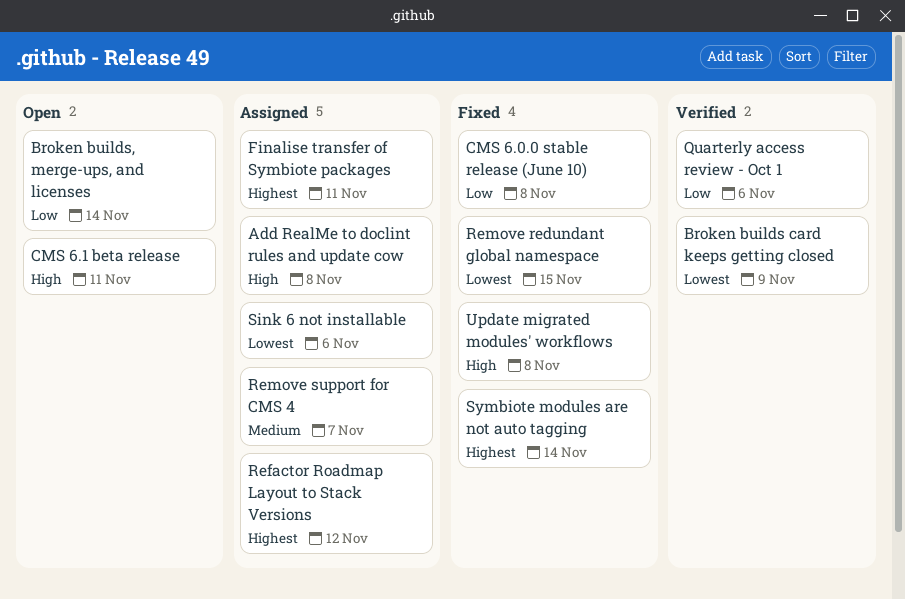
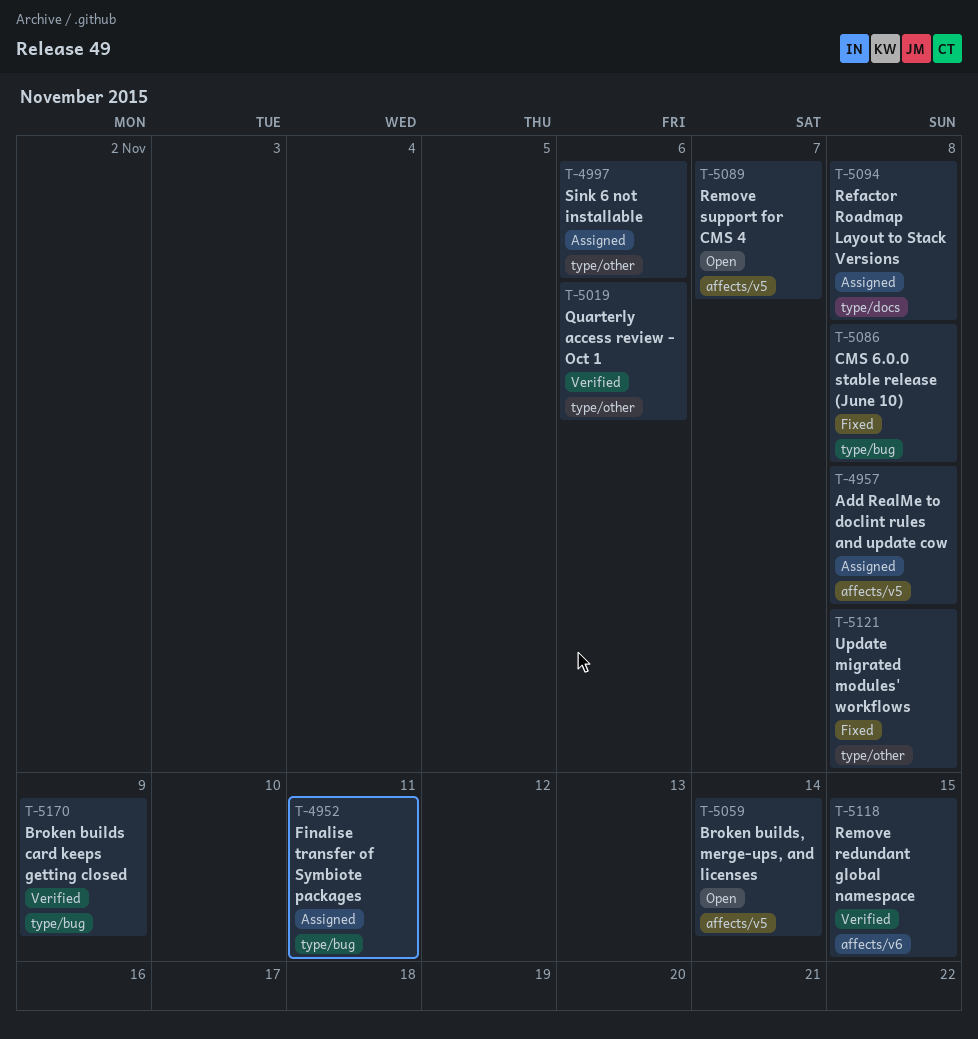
CMS 6.1 beta release: present -> none
Refactor Roadmap Layout to Stack Versions, due: Nov 12 -> Nov 8
Remove redundant global namespace, status: Fixed -> Verified
Remove support for CMS 4, status: Assigned -> Open
Symbiote modules are not auto tagging: present -> none

